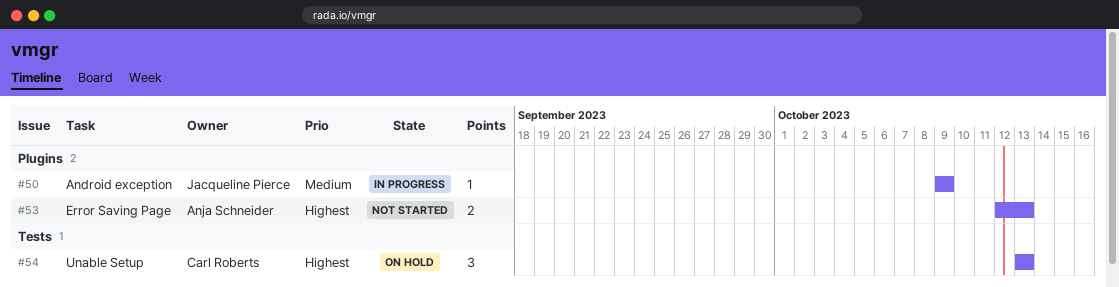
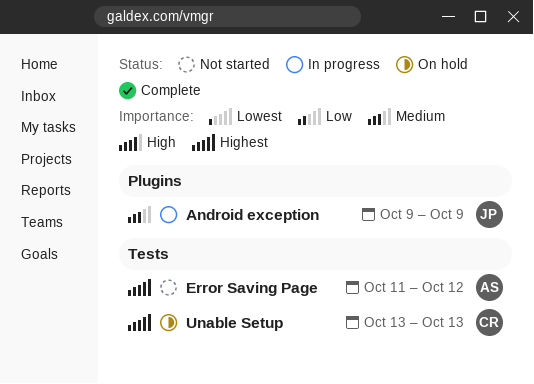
Error Saving Page, label: Plugins -> Tests
Error Saving Page, start: Oct 12 -> Oct 11
Error Saving Page, due: Oct 13 -> Oct 12

